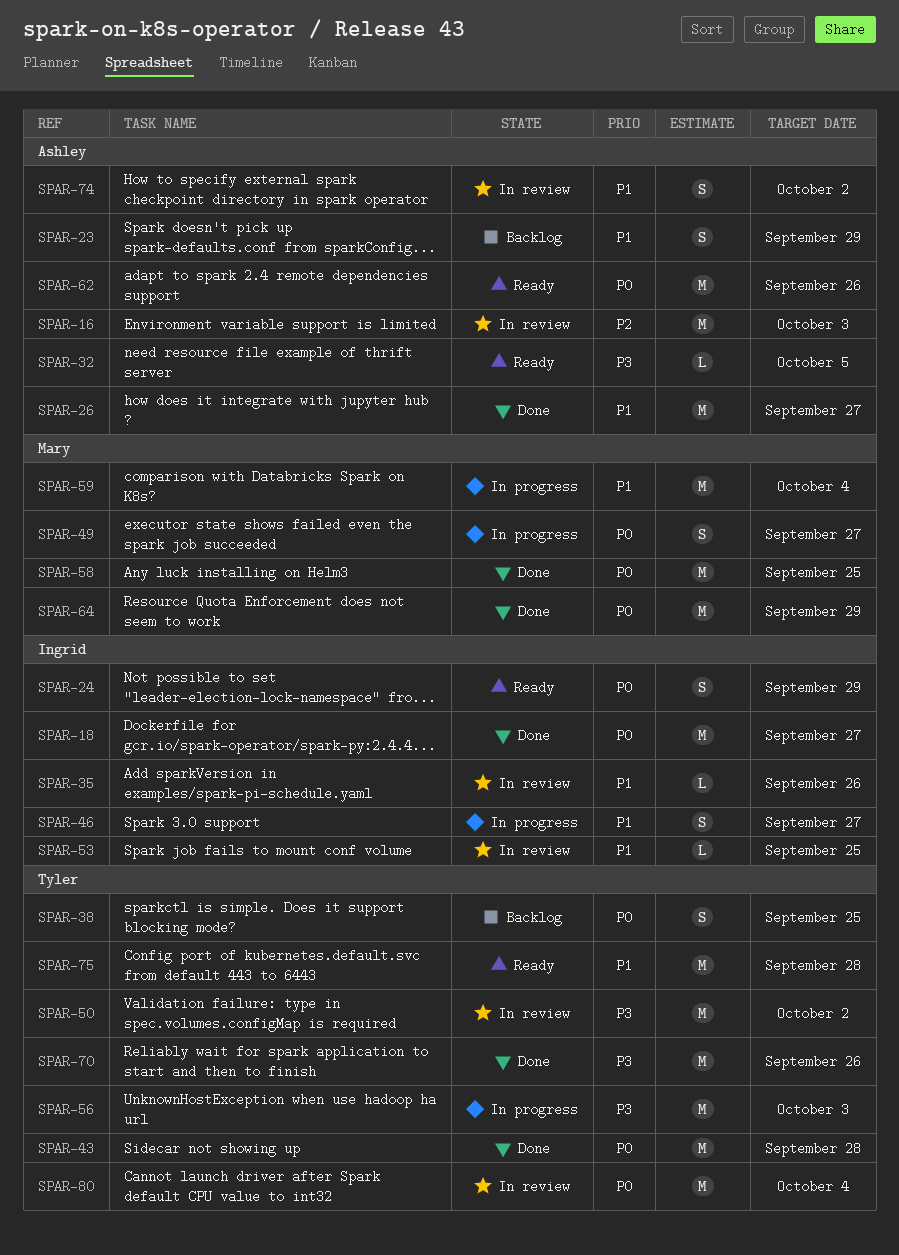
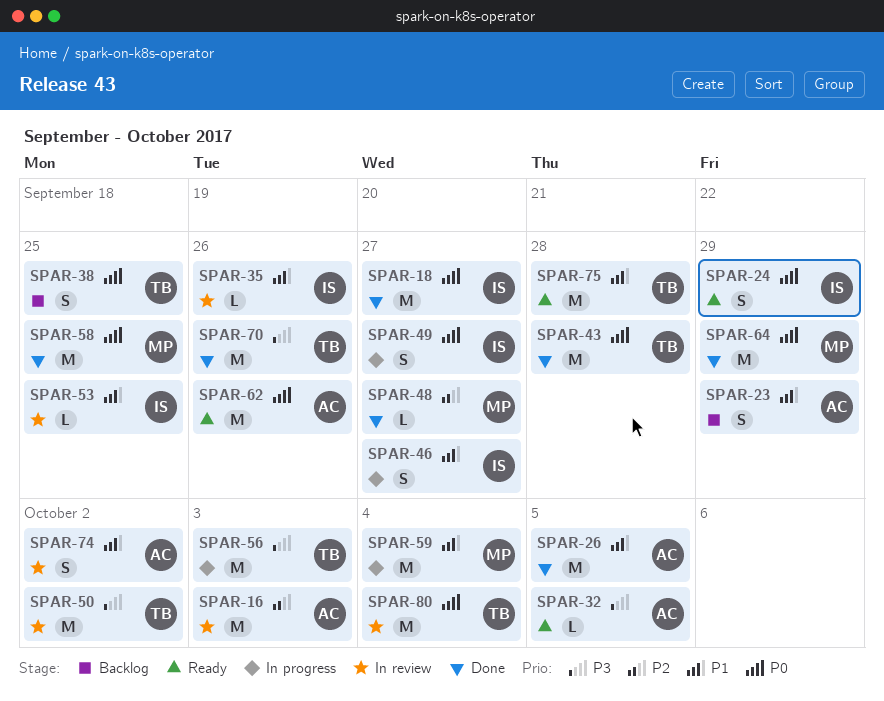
SPAR-26, due: Sep 27 -> Oct 5
SPAR-48: none -> present
SPAR-49, owner: Mary -> Ingrid

